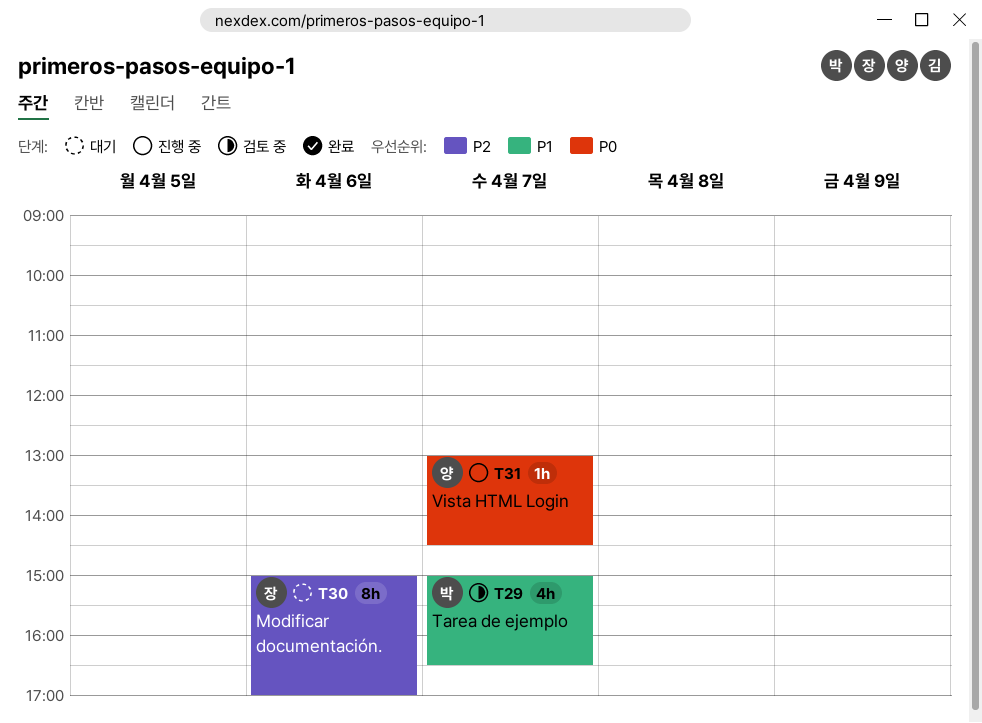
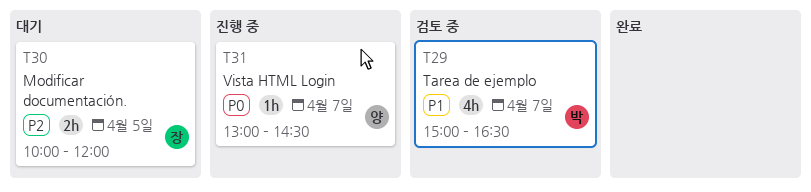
T30, estimate: 8h -> 2h
T30, day: Apr 6 -> Apr 5
T30, begins: 15:00 -> 10:00
T30, ends: 17:00 -> 12:00

